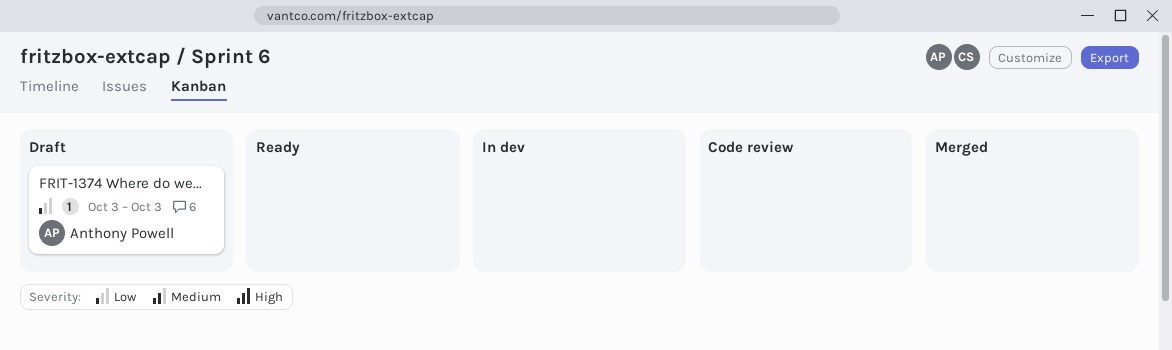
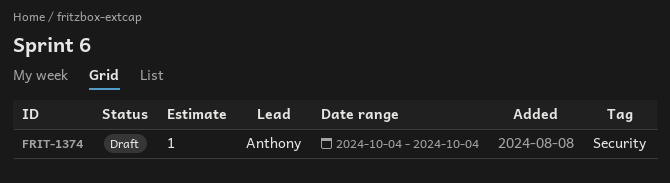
FRIT-1374, start: Oct 3 -> Oct 4
FRIT-1374, due: Oct 3 -> Oct 4

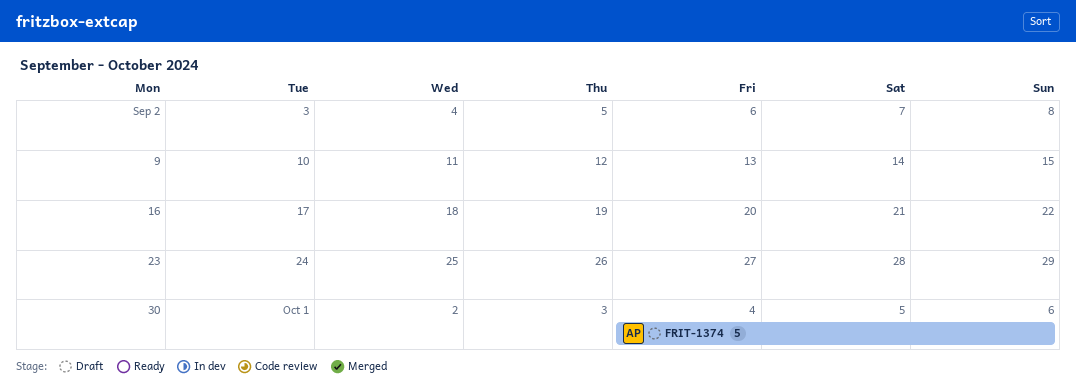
FRIT-1374, estimate: 1 -> 5
FRIT-1374, due: Oct 4 -> Oct 6

